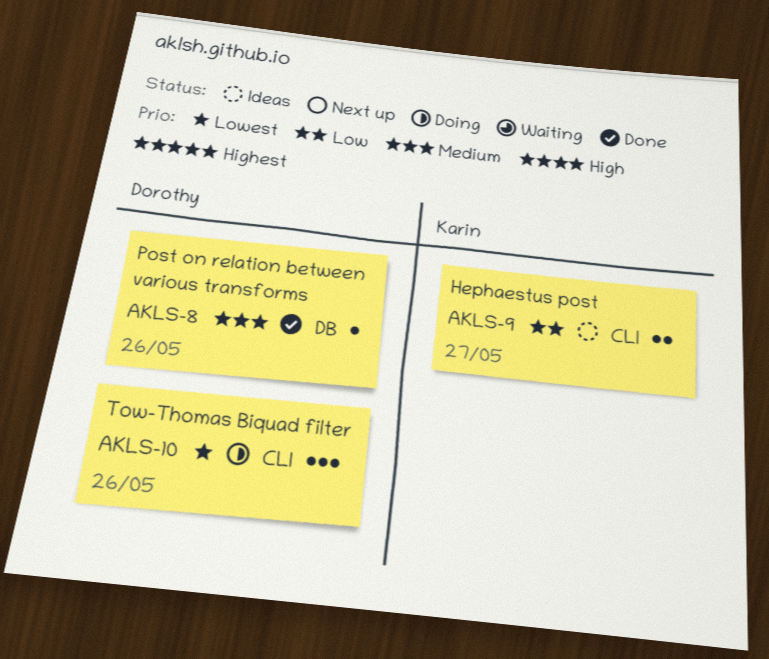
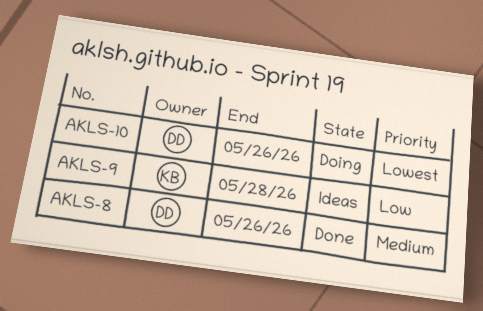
AKLS-9, due: May 27 -> May 28

